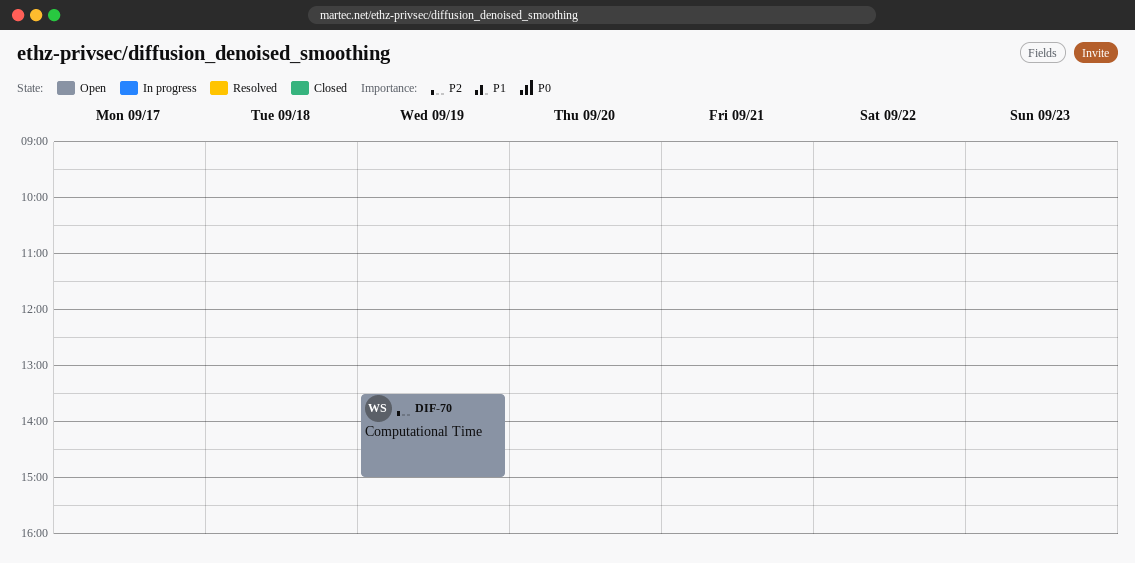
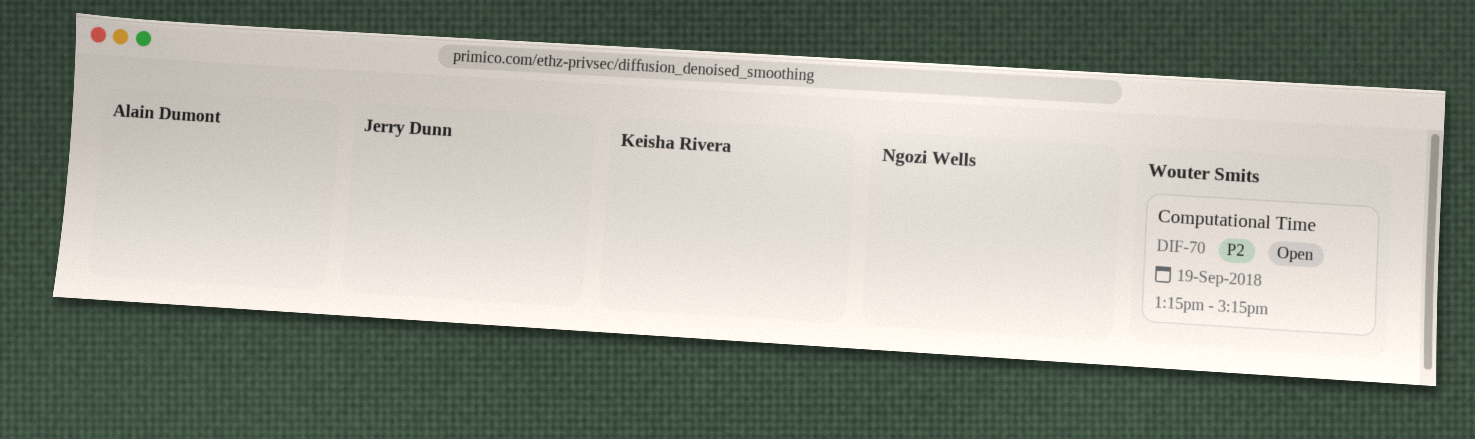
DIF-70, begins: 13:30 -> 13:15
DIF-70, ends: 15:00 -> 15:15

